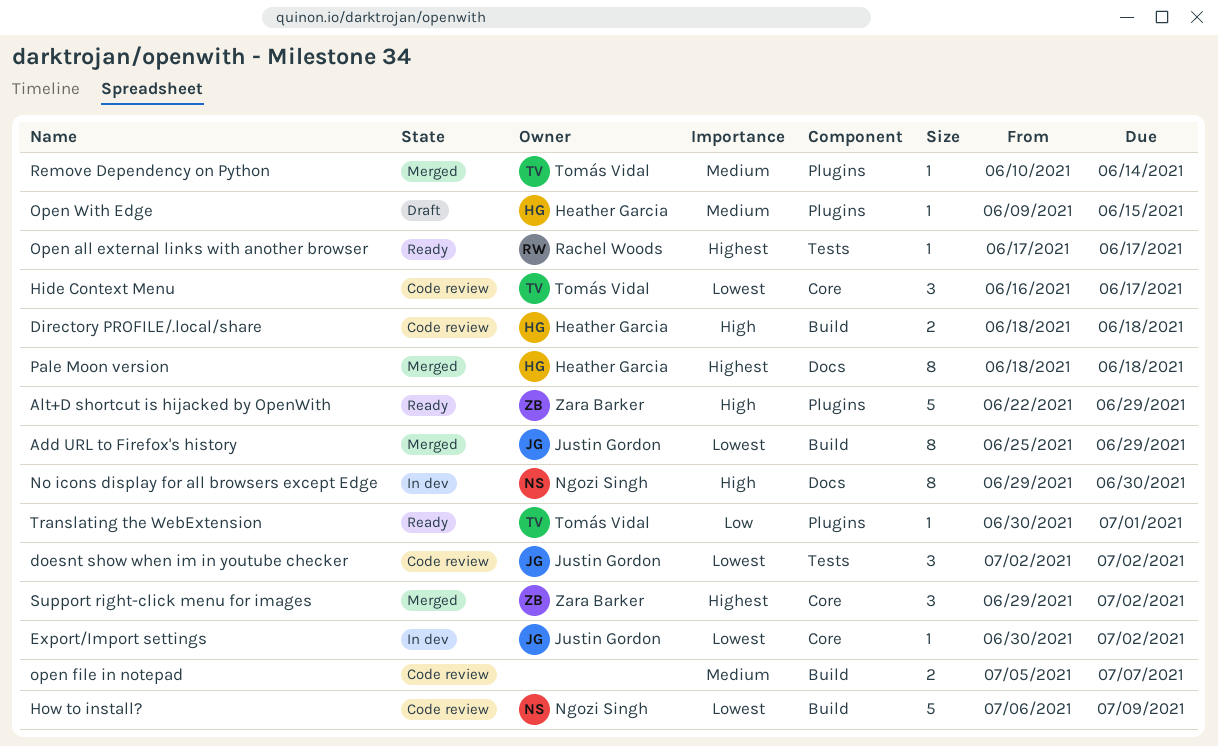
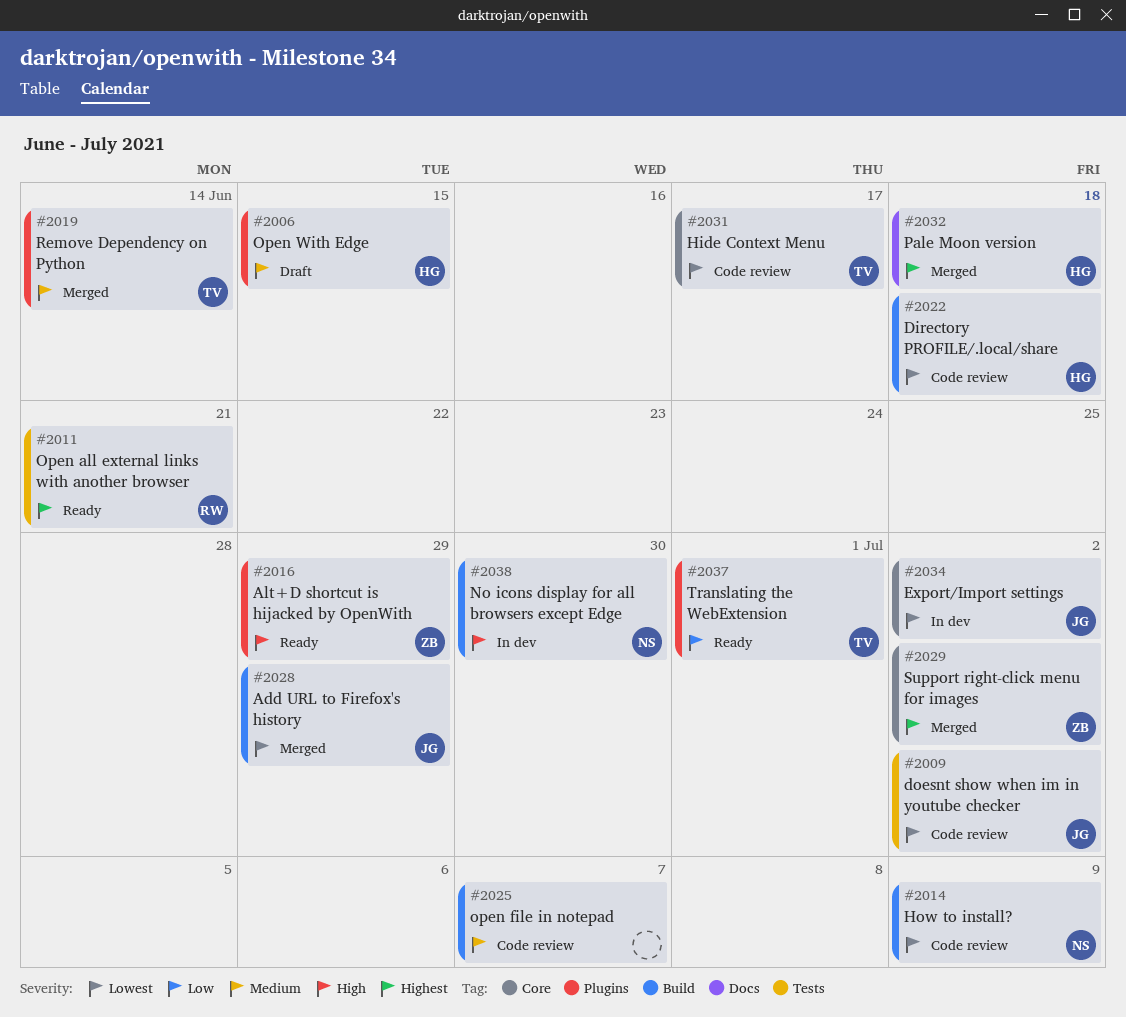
Directory PROFILE/.local/share, priority: High -> Lowest
No icons display for all browsers except Edge, label: Docs -> Build
Open all external links with another browser, due: Jun 17 -> Jun 21

